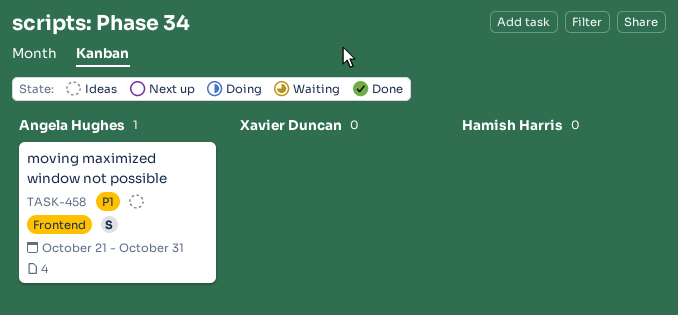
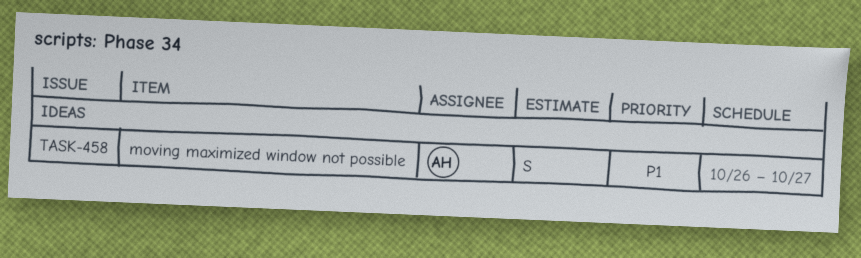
TASK-458, start: Oct 21 -> Oct 26
TASK-458, due: Oct 31 -> Oct 27

